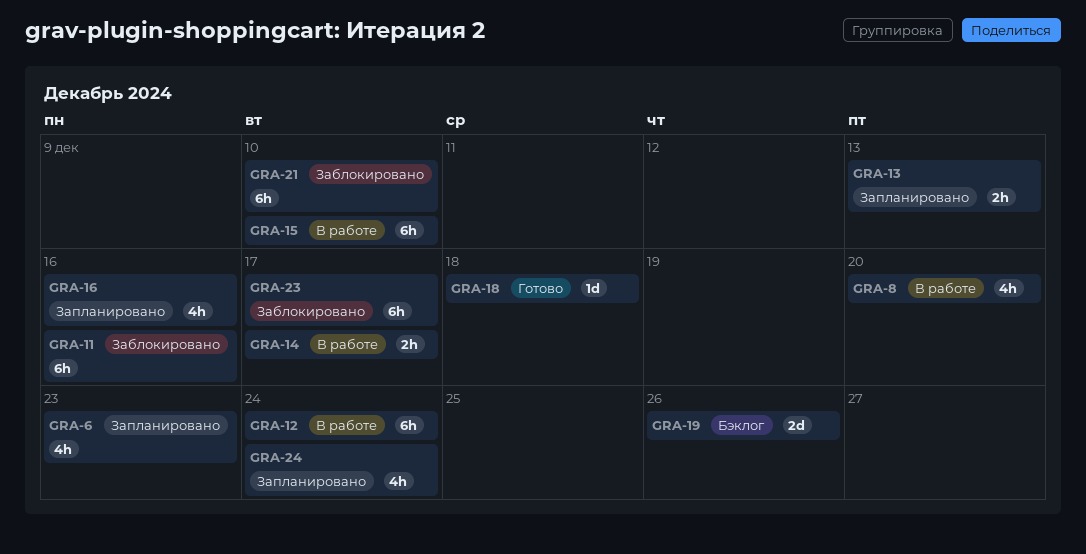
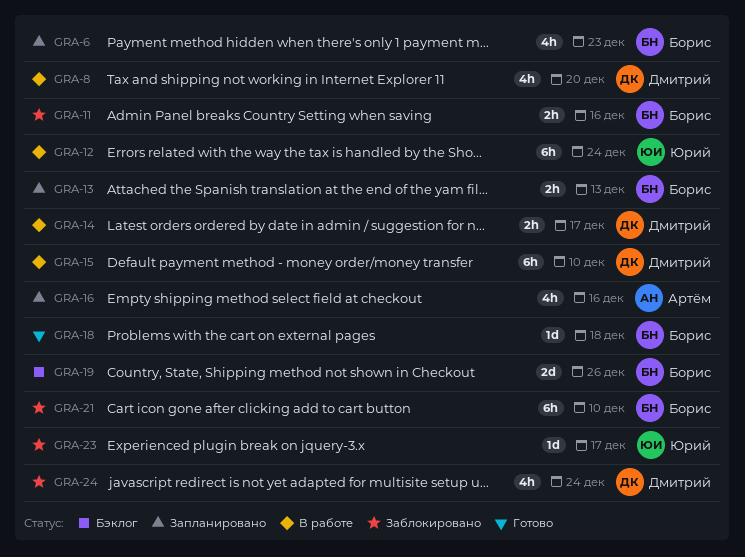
GRA-11, estimate: 6h -> 2h
GRA-23, estimate: 6h -> 1d
GRA-24, status: Запланировано -> Заблокировано

